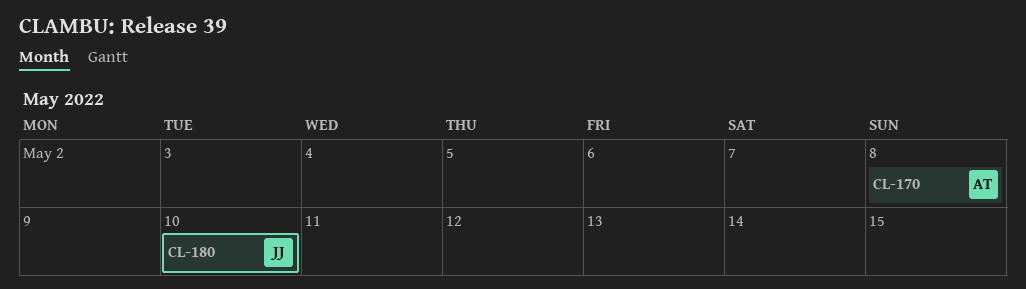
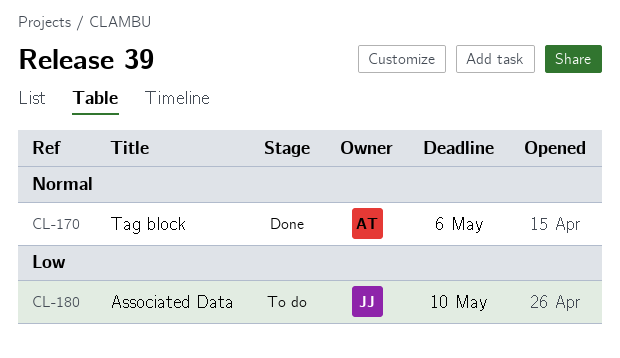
CL-170, due: May 8 -> May 6

